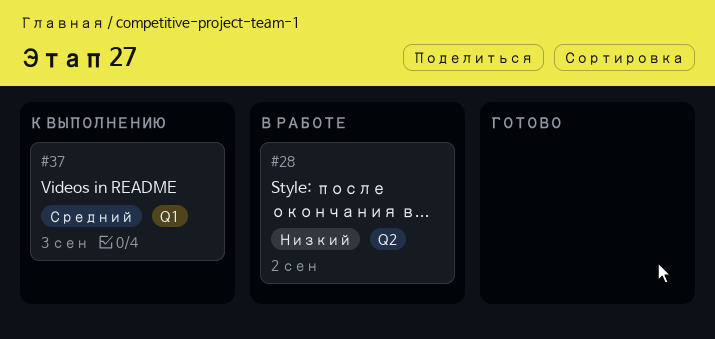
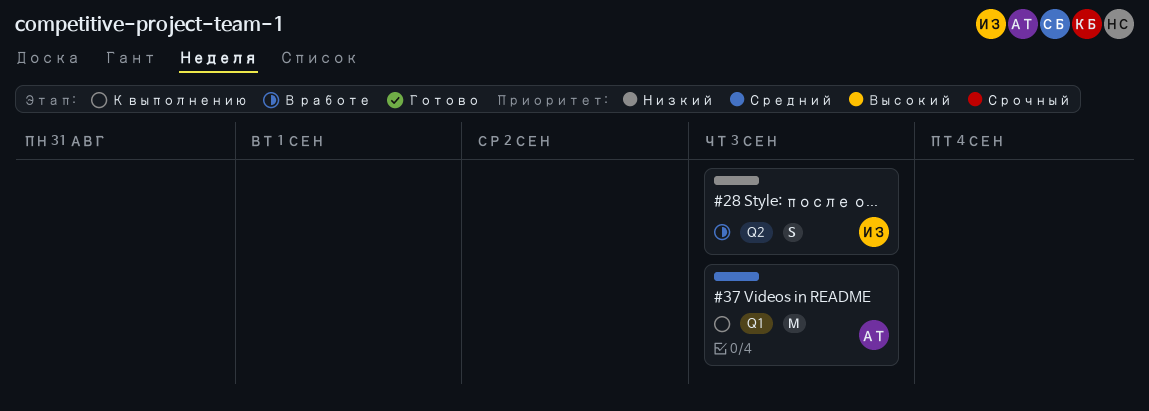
#28, due: Sep 2 -> Sep 3

